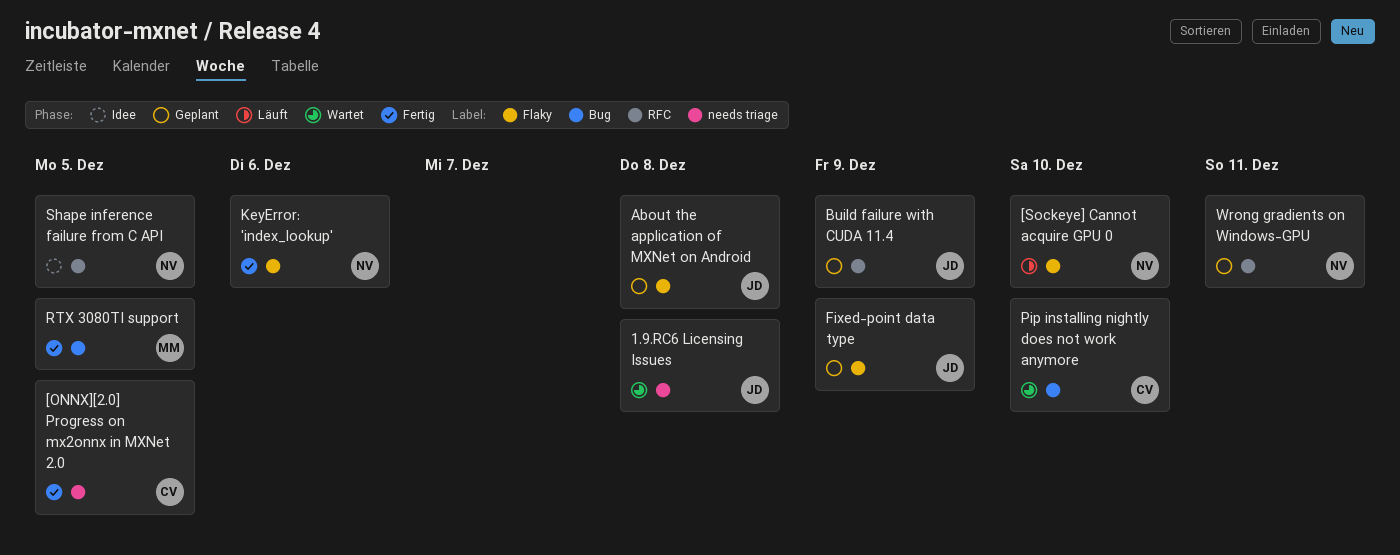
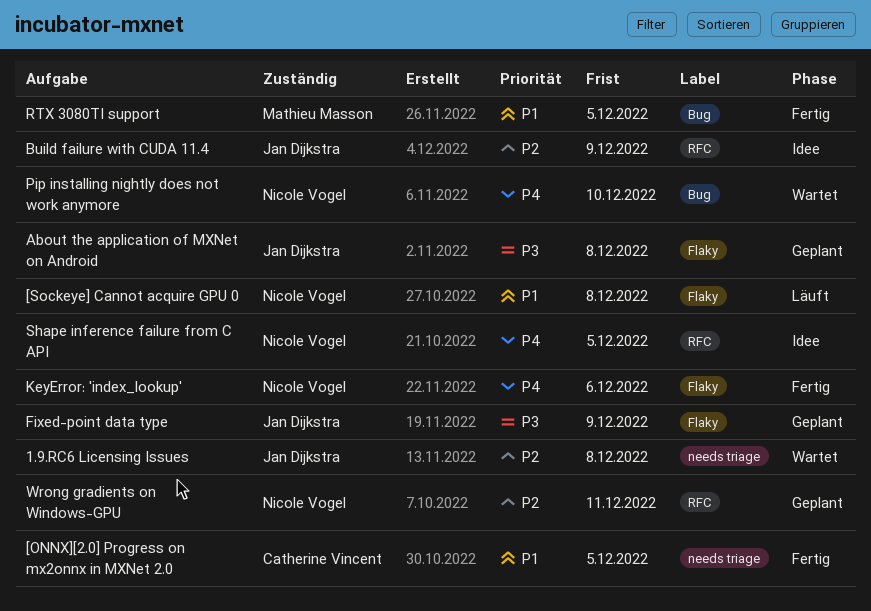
[Sockeye] Cannot acquire GPU 0, due: Dec 10 -> Dec 8
Build failure with CUDA 11.4, status: Geplant -> Idee
Pip installing nightly does not work anymore, owner: Catherine Vincent -> Nicole Vogel

